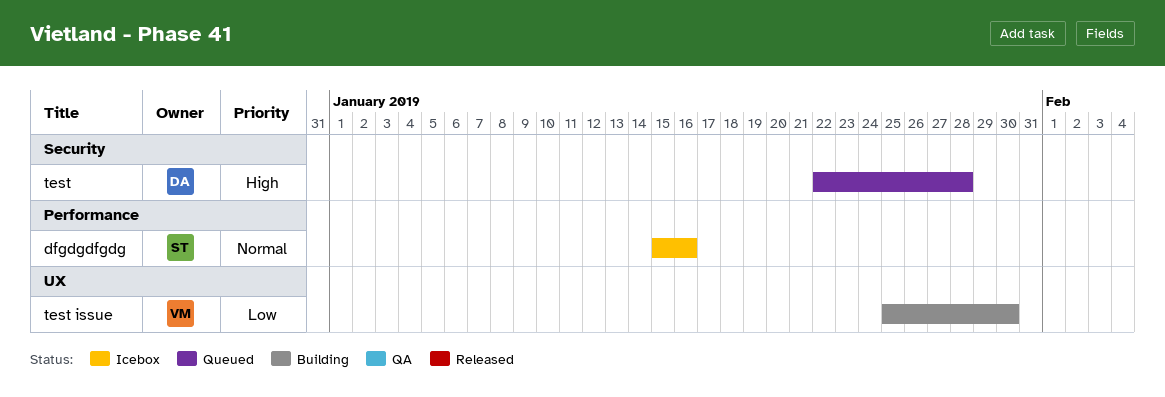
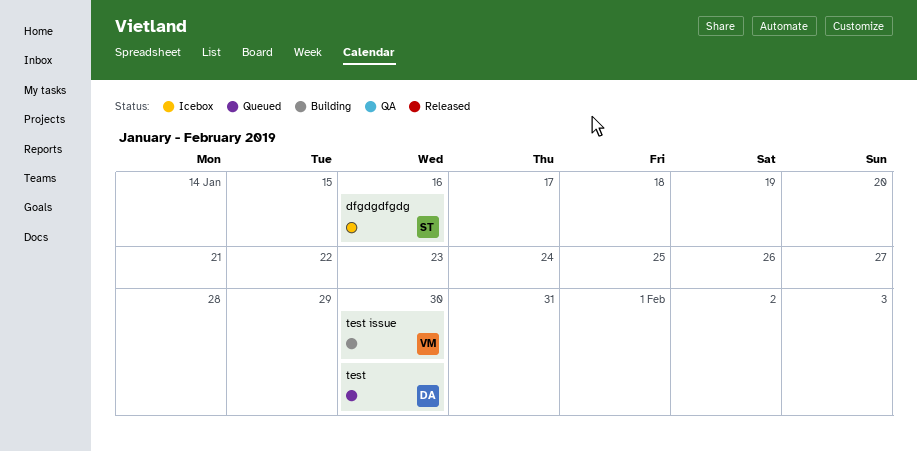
test, due: Jan 28 -> Jan 30

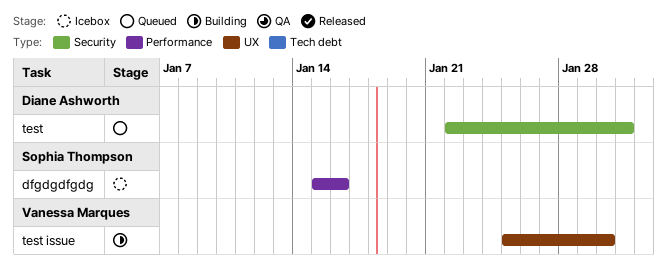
test, due: Jan 30 -> Jan 31

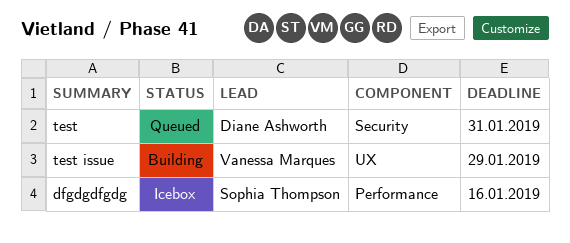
test issue, due: Jan 30 -> Jan 29

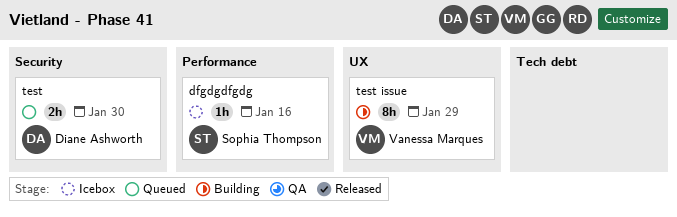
test, due: Jan 31 -> Jan 30

